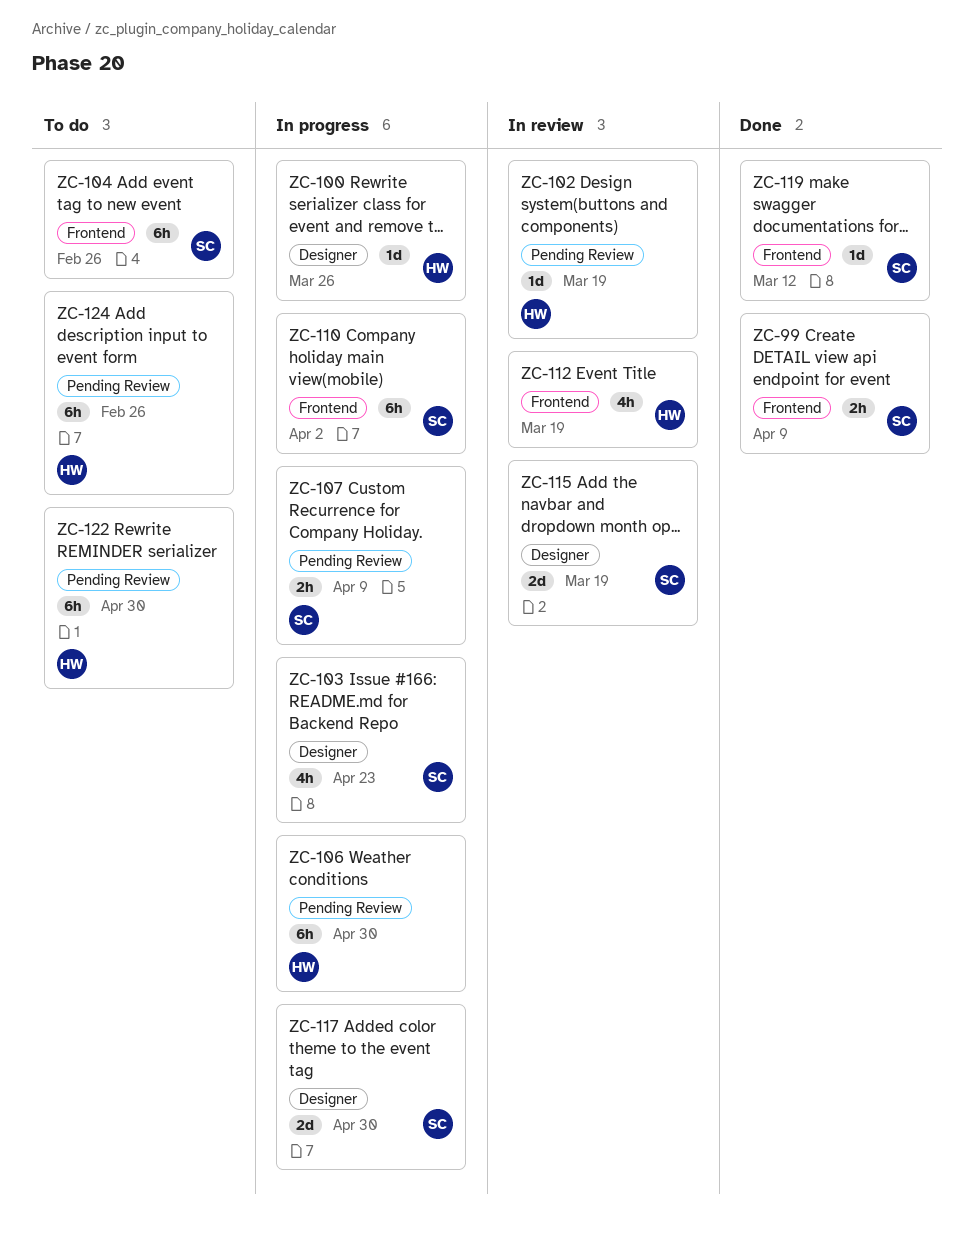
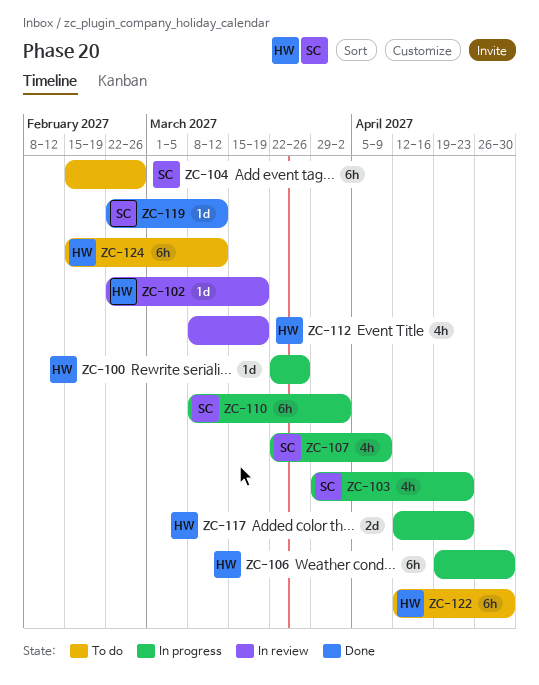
ZC-99: present -> none
ZC-107, estimate: 2h -> 4h
ZC-115: present -> none
ZC-117, owner: SC -> HW
ZC-117, due: Apr 30 -> Apr 23
ZC-124, due: Feb 26 -> Mar 12

